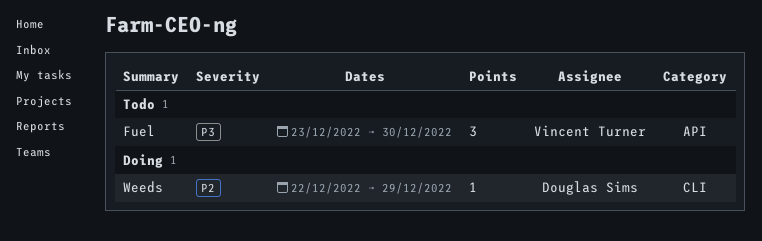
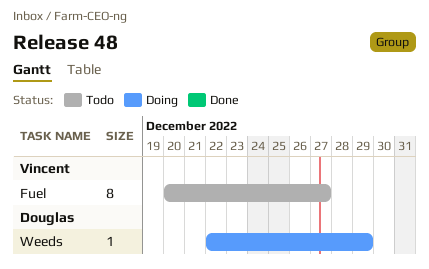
Fuel, estimate: 3 -> 8
Fuel, start: Dec 23 -> Dec 20
Fuel, due: Dec 30 -> Dec 27

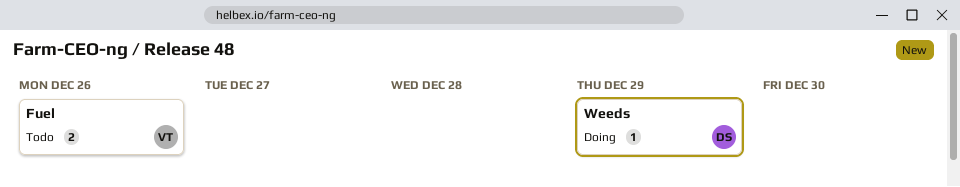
Fuel, estimate: 8 -> 2
Fuel, due: Dec 27 -> Dec 26

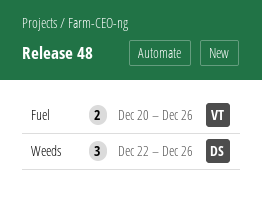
Weeds, estimate: 1 -> 3
Weeds, due: Dec 29 -> Dec 26

